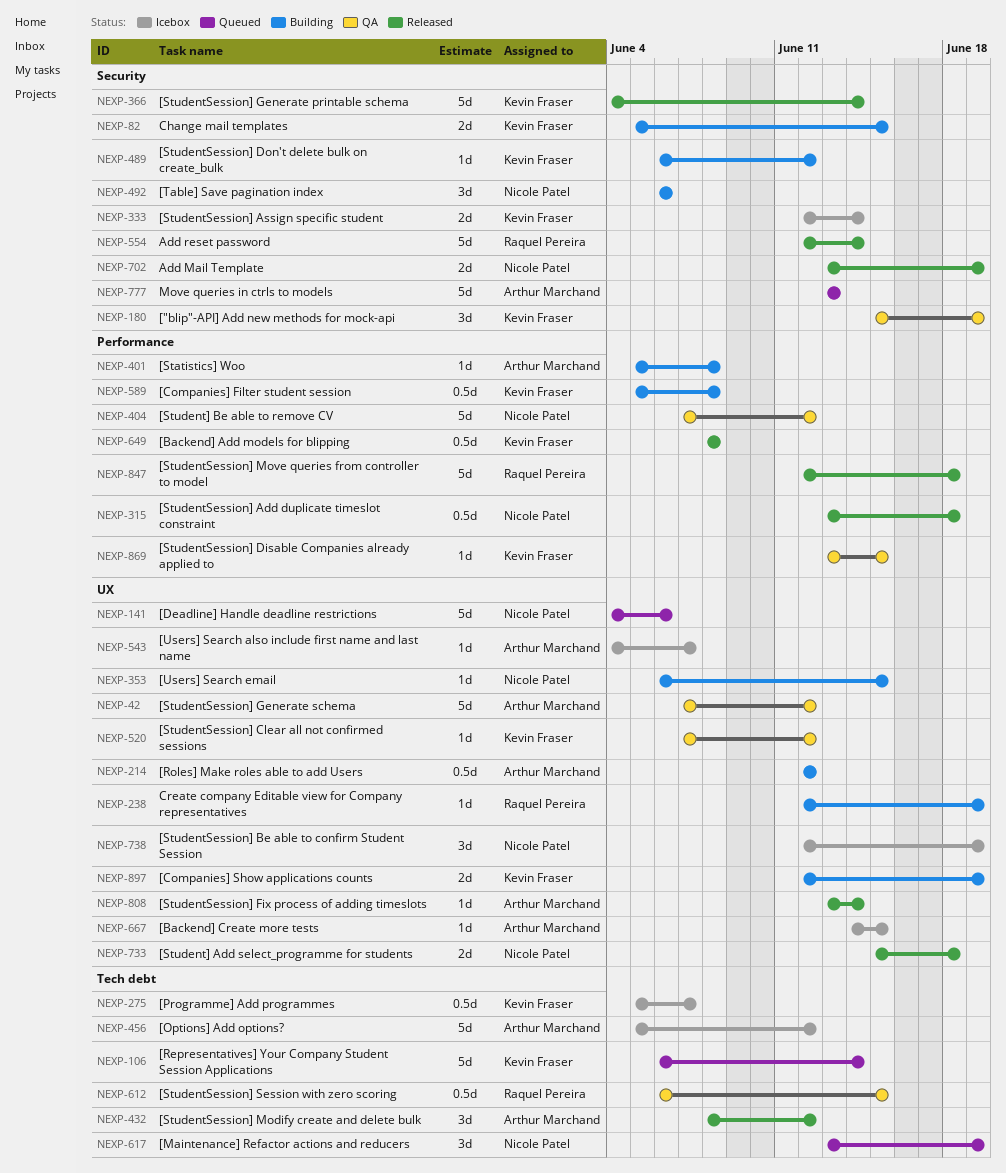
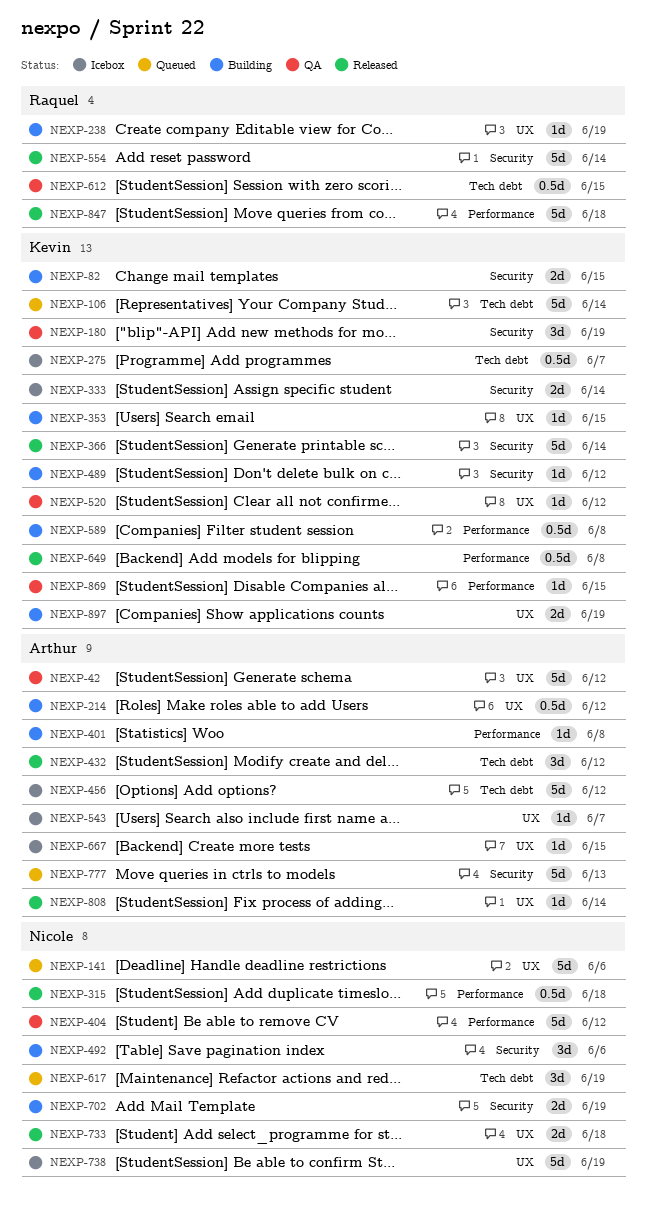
NEXP-353, owner: Nicole Patel -> Kevin Fraser
NEXP-702, status: Released -> Building
NEXP-738, estimate: 3d -> 5d

